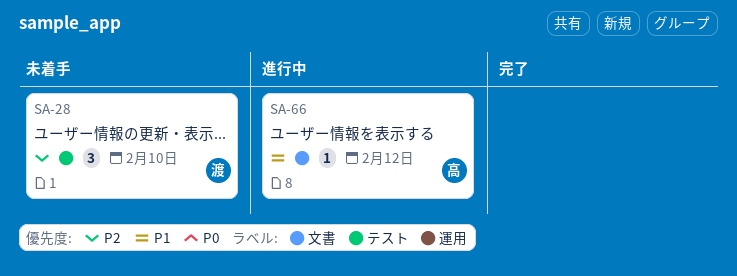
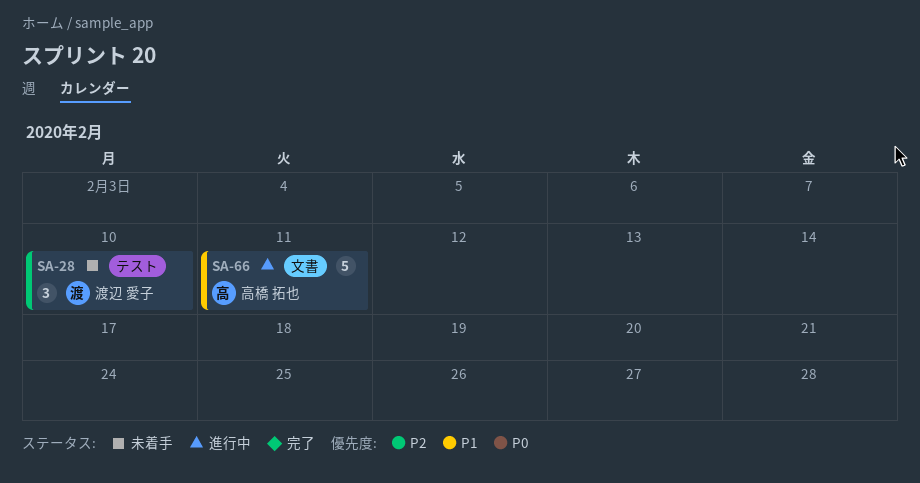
SA-66, estimate: 1 -> 5
SA-66, due: Feb 12 -> Feb 11

